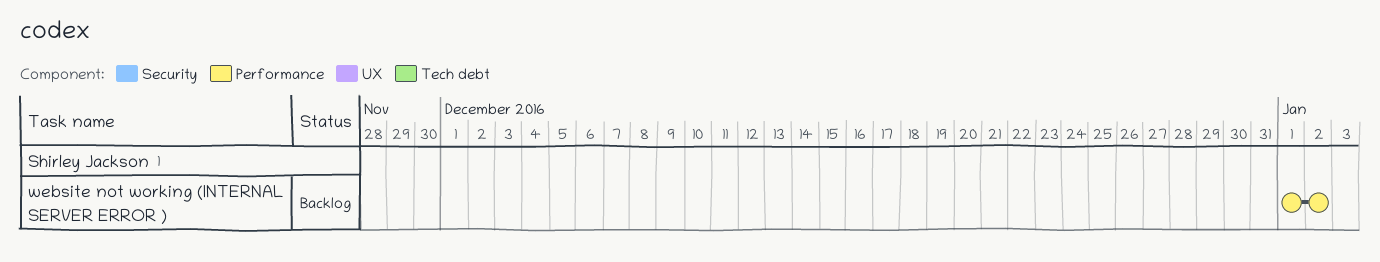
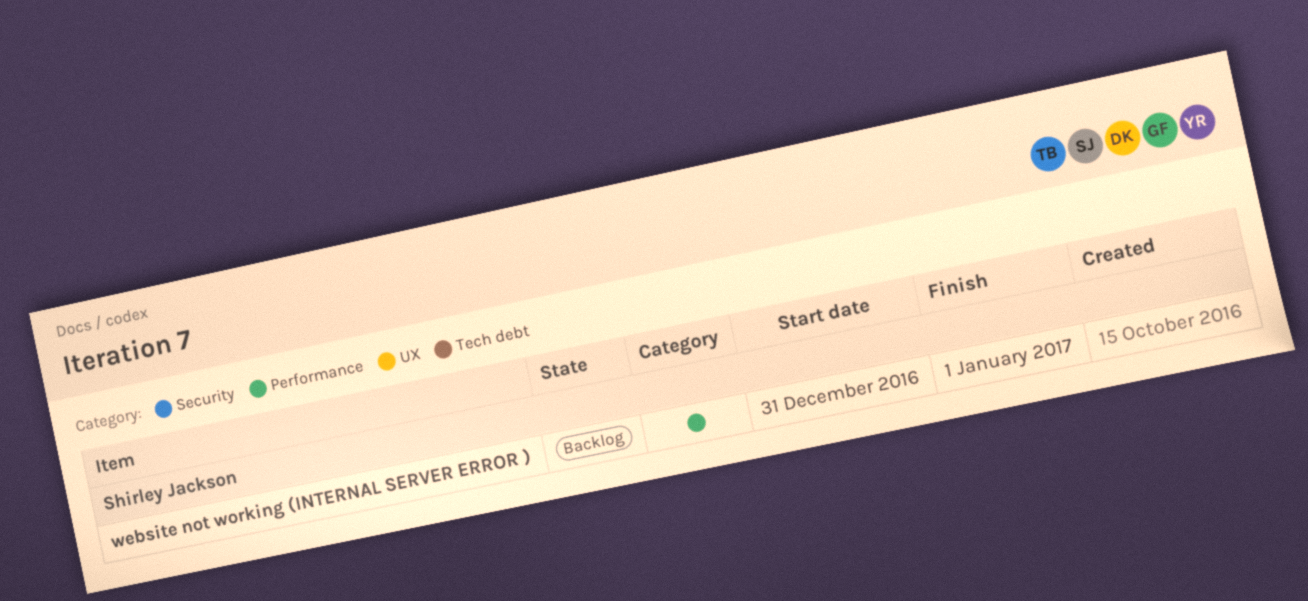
website not working (INTERNAL SERVER ERROR ), start: Jan 1 -> Dec 31
website not working (INTERNAL SERVER ERROR ), due: Jan 2 -> Jan 1

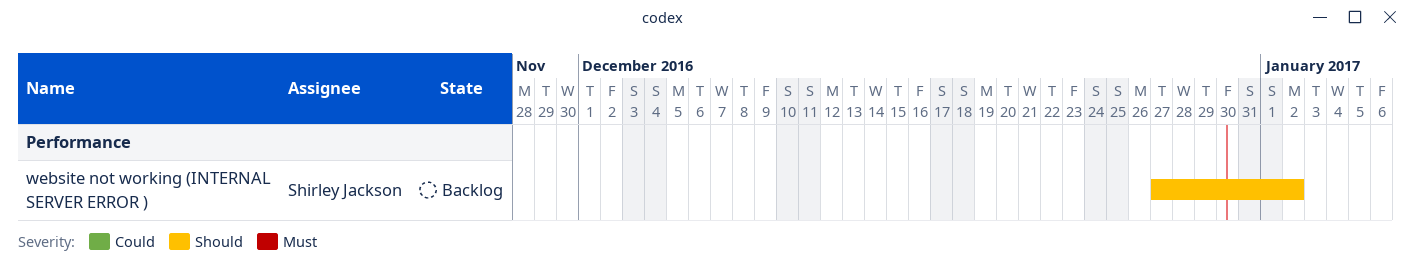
website not working (INTERNAL SERVER ERROR ), start: Dec 31 -> Dec 27
website not working (INTERNAL SERVER ERROR ), due: Jan 1 -> Jan 2

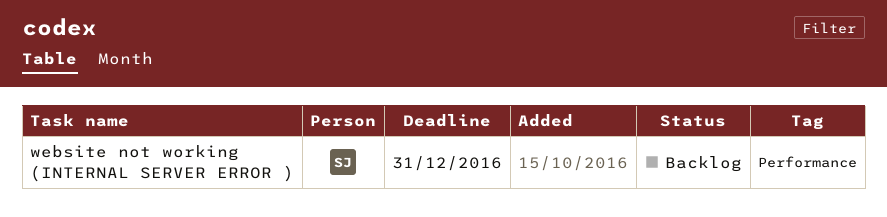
website not working (INTERNAL SERVER ERROR ), due: Jan 2 -> Dec 31

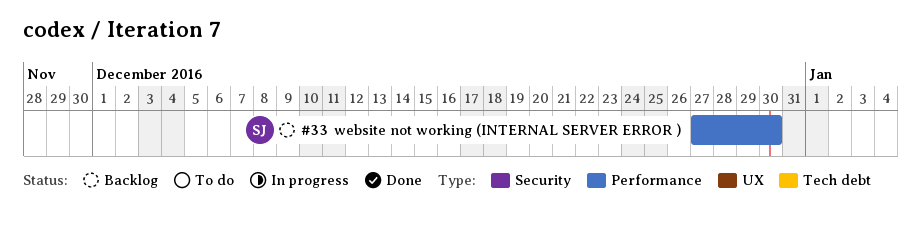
website not working (INTERNAL SERVER ERROR ), due: Dec 31 -> Dec 30

